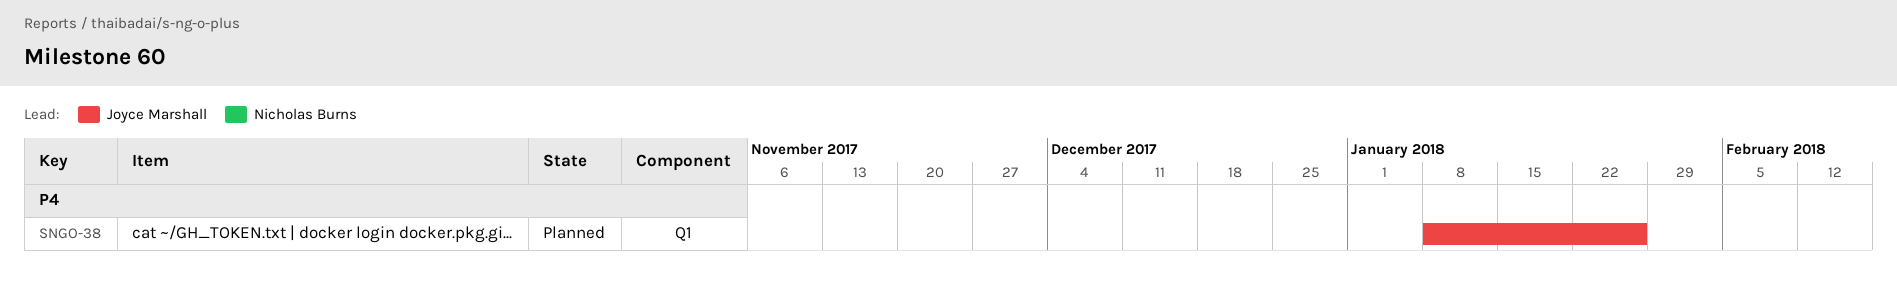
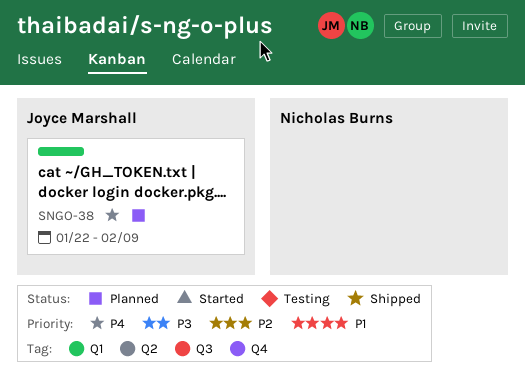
SNGO-38, start: Jan 8 -> Jan 22
SNGO-38, due: Jan 26 -> Feb 9

